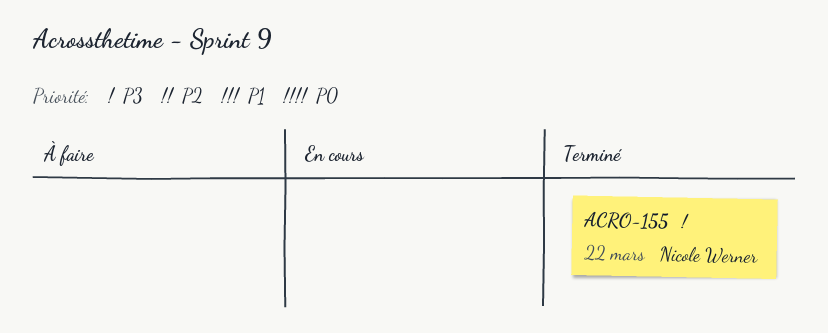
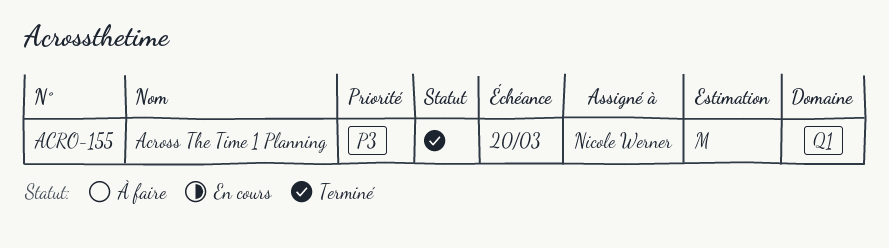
ACRO-155, due: Mar 22 -> Mar 20

